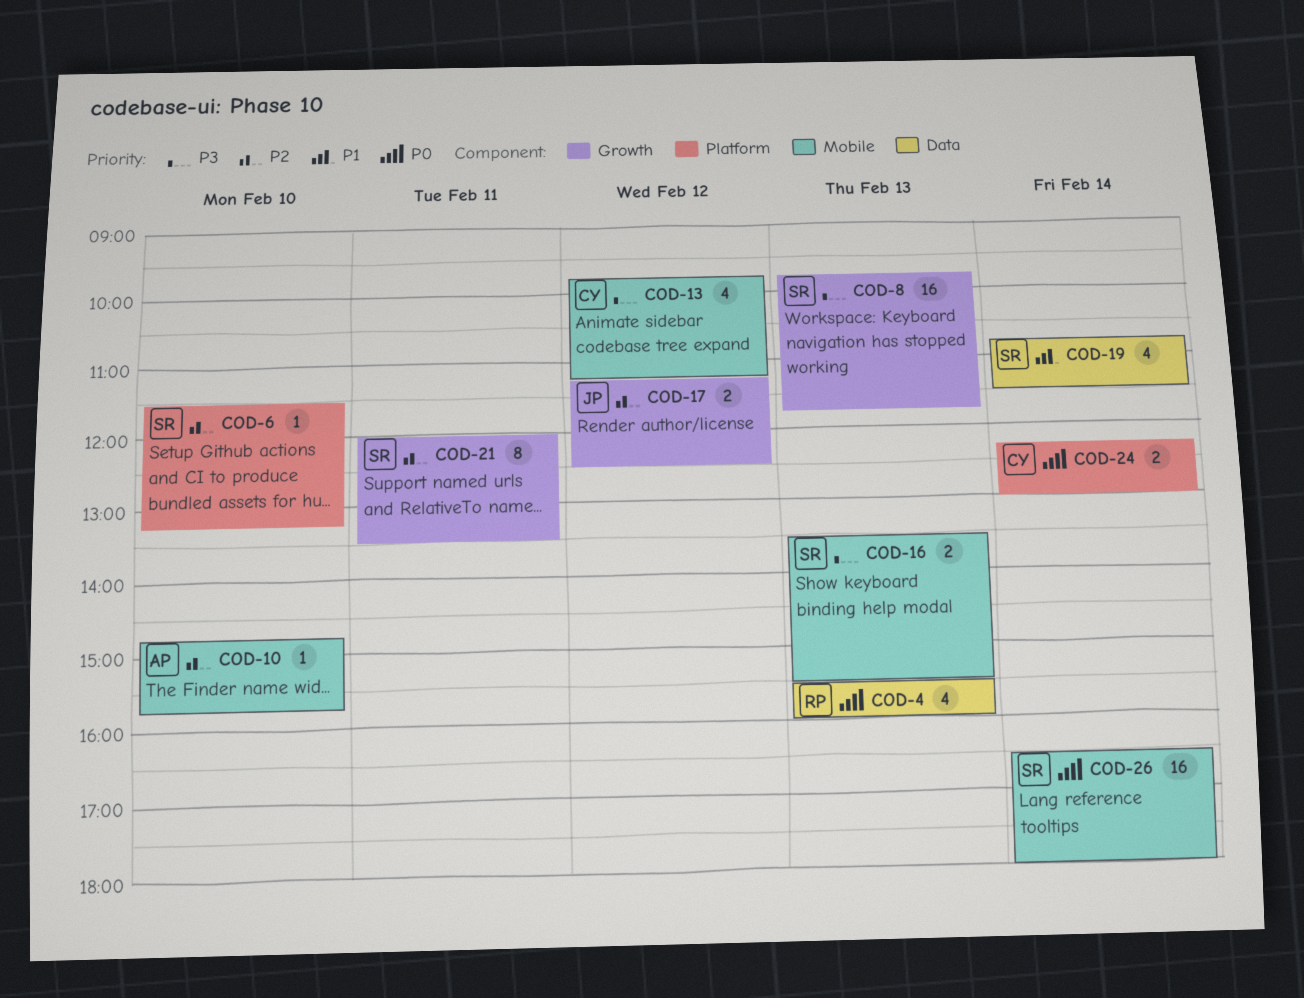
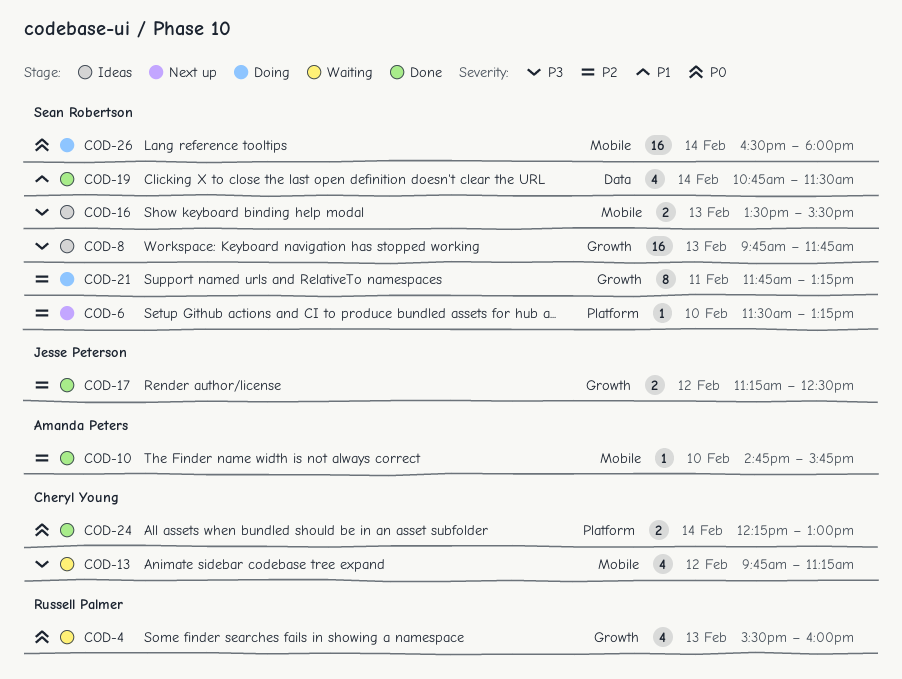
COD-4, label: Data -> Growth
COD-21, begins: 12:00 -> 11:45
COD-21, ends: 13:30 -> 13:15

